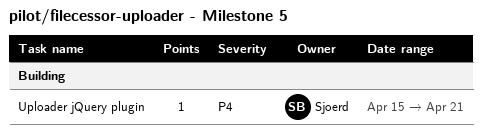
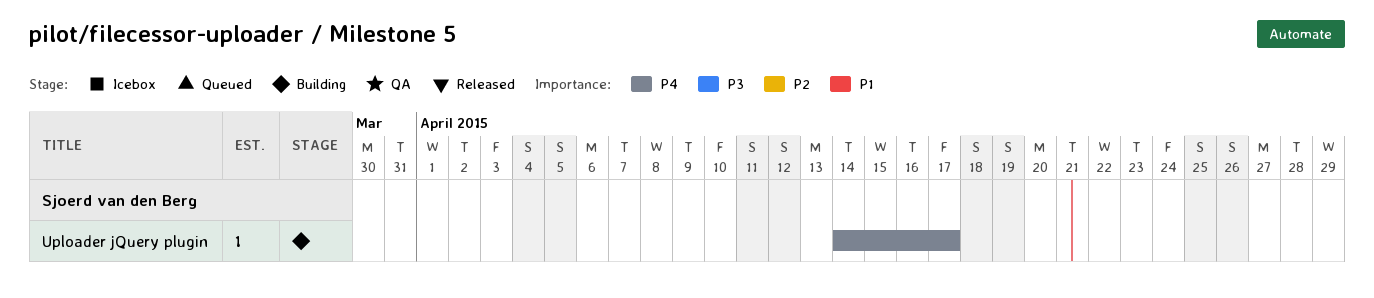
Uploader jQuery plugin, start: Apr 15 -> Apr 14
Uploader jQuery plugin, due: Apr 21 -> Apr 17

